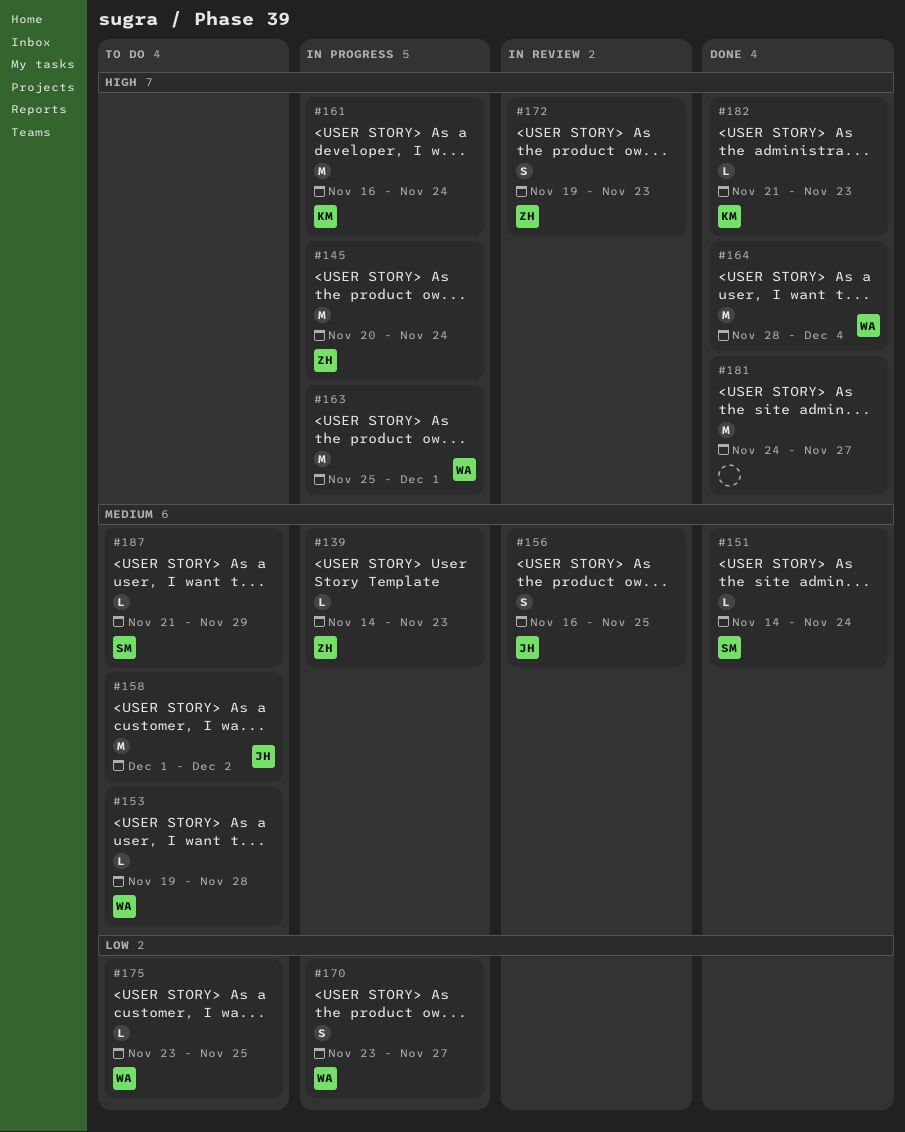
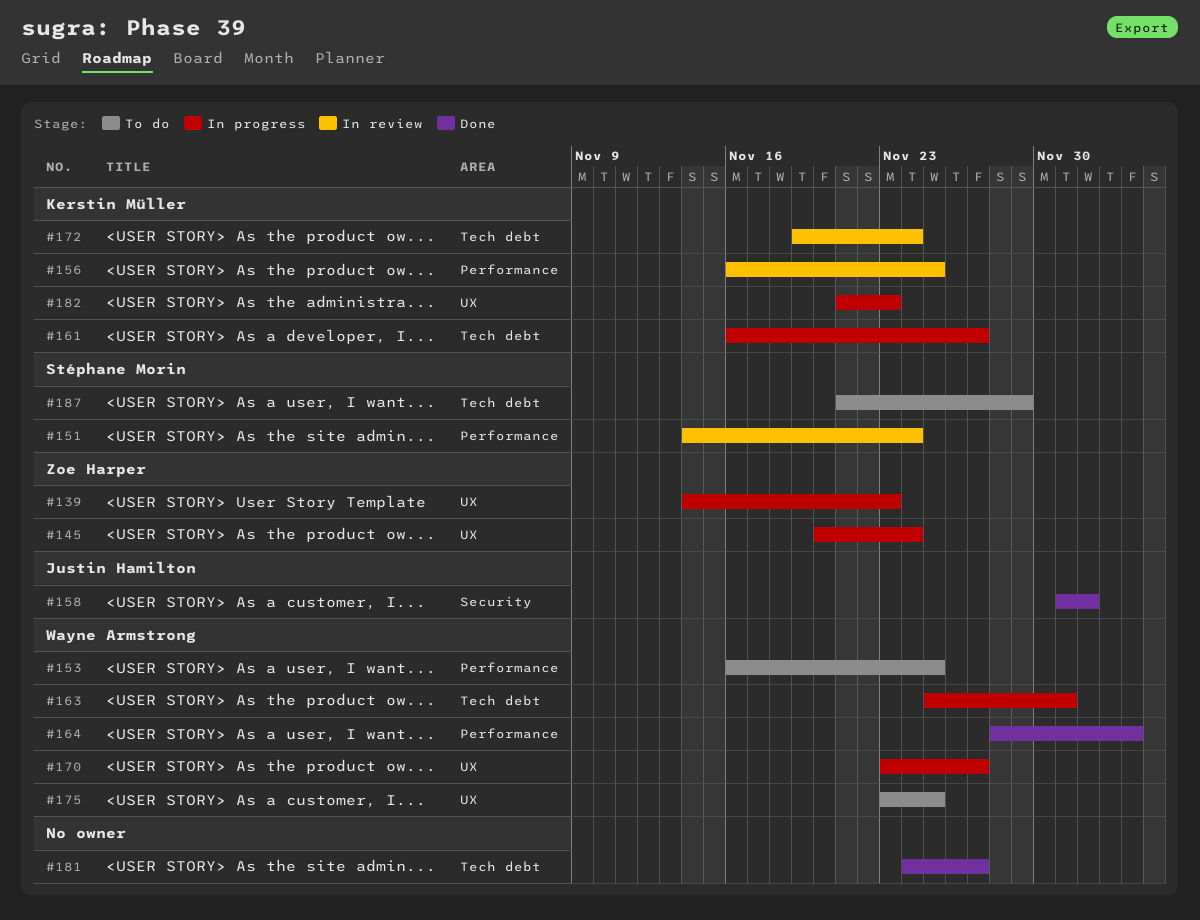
#151, status: Done -> In review
#153, start: Nov 19 -> Nov 16
#153, due: Nov 28 -> Nov 25
#156, owner: Justin Hamilton -> Kerstin Müller
#158, status: To do -> Done
#161, due: Nov 24 -> Nov 27
#172, owner: Zoe Harper -> Kerstin Müller
#172, due: Nov 23 -> Nov 24
#182, status: Done -> In progress

